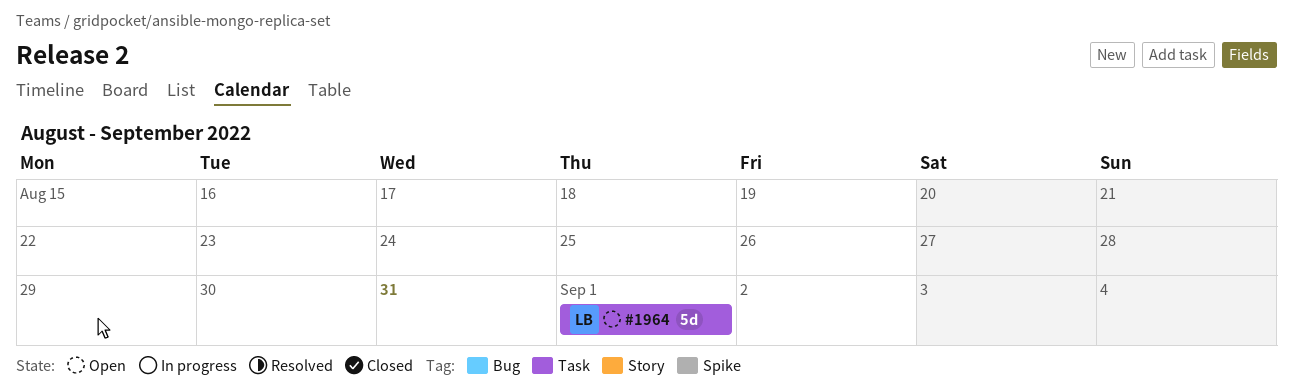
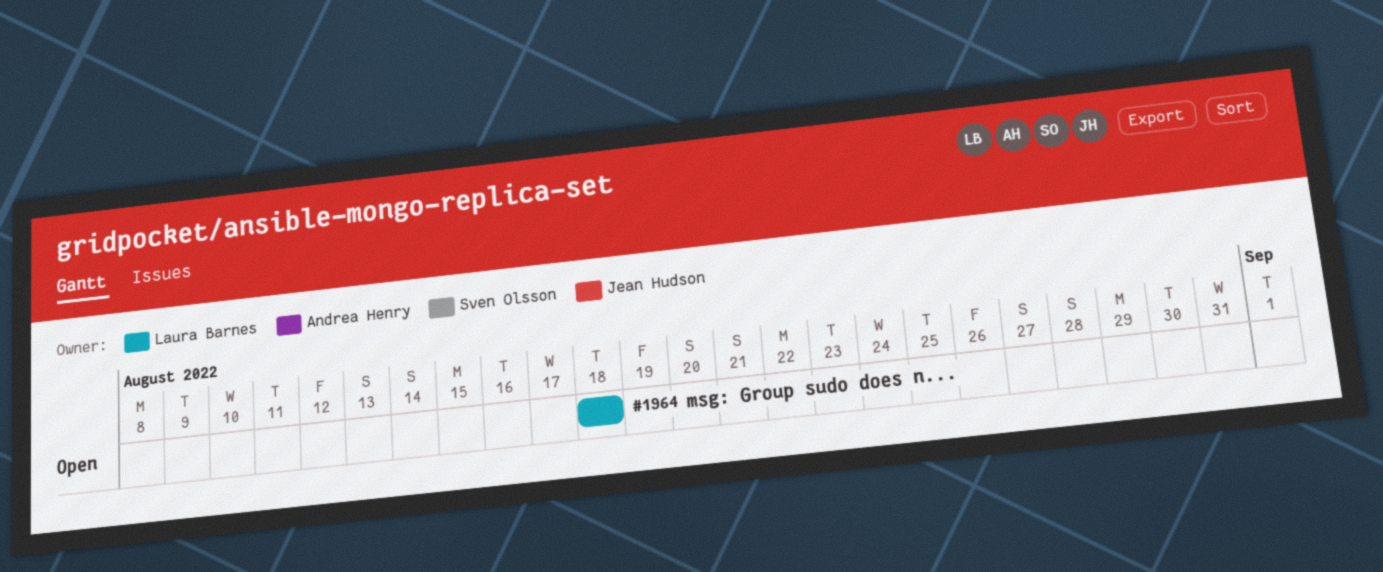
#1964, start: Sep 1 -> Aug 18
#1964, due: Sep 1 -> Aug 18

